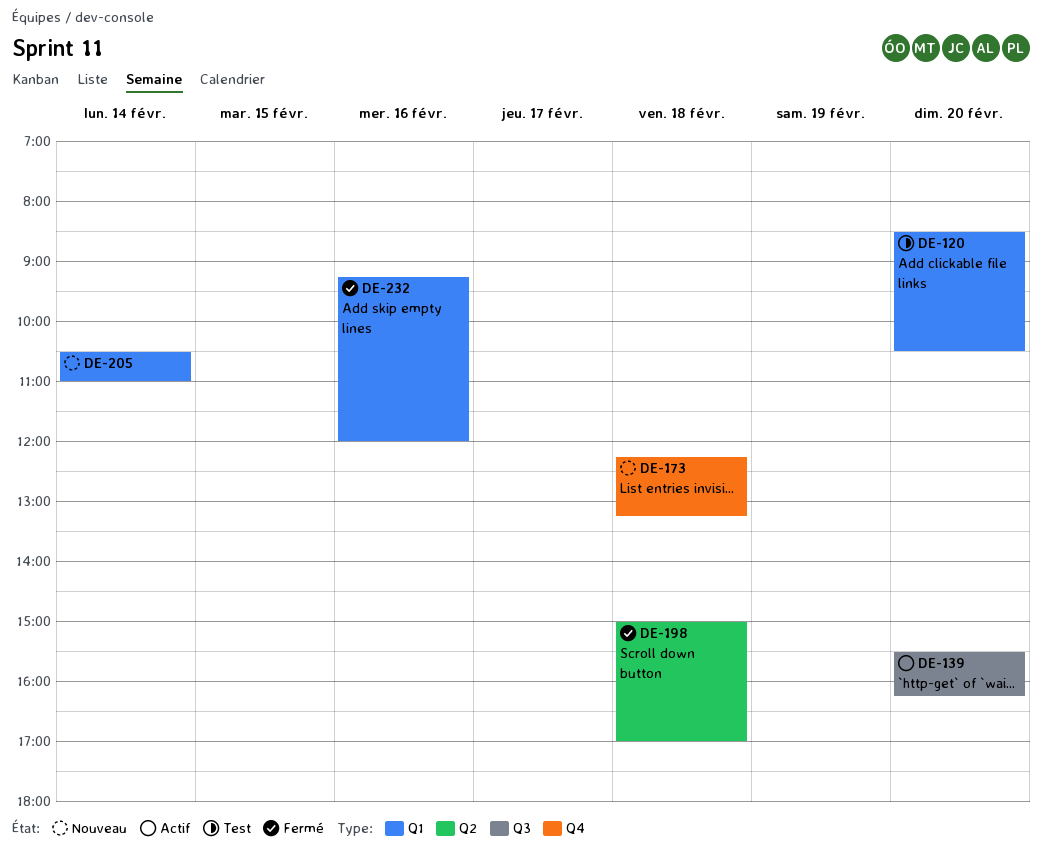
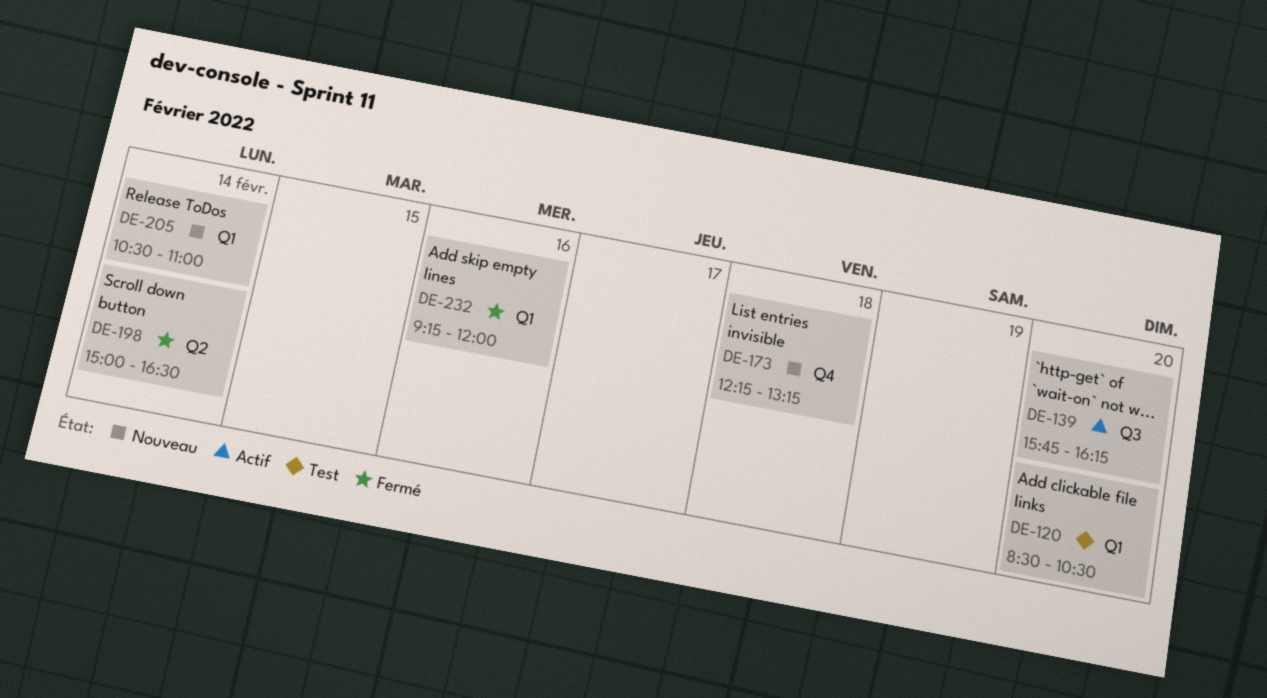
DE-139, begins: 15:30 -> 15:45
DE-198, day: Feb 18 -> Feb 14
DE-198, ends: 17:00 -> 16:30

